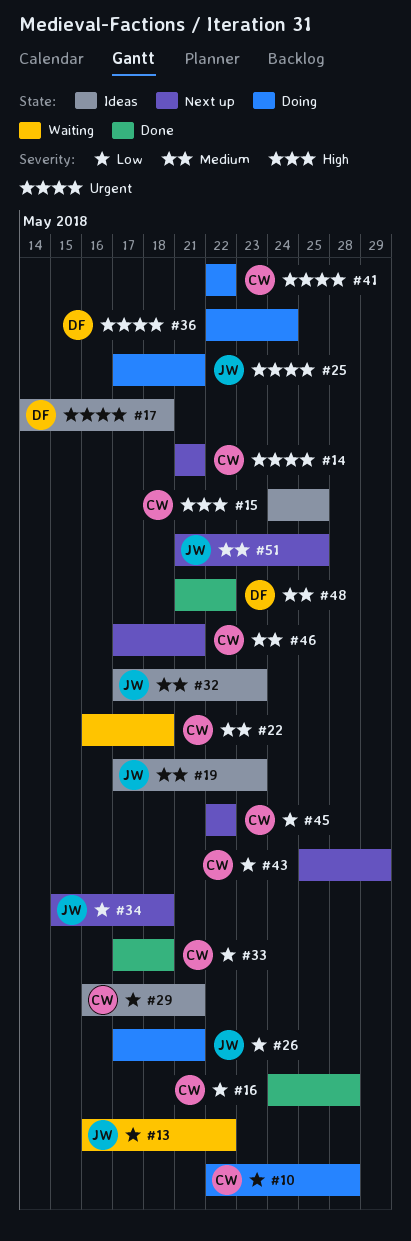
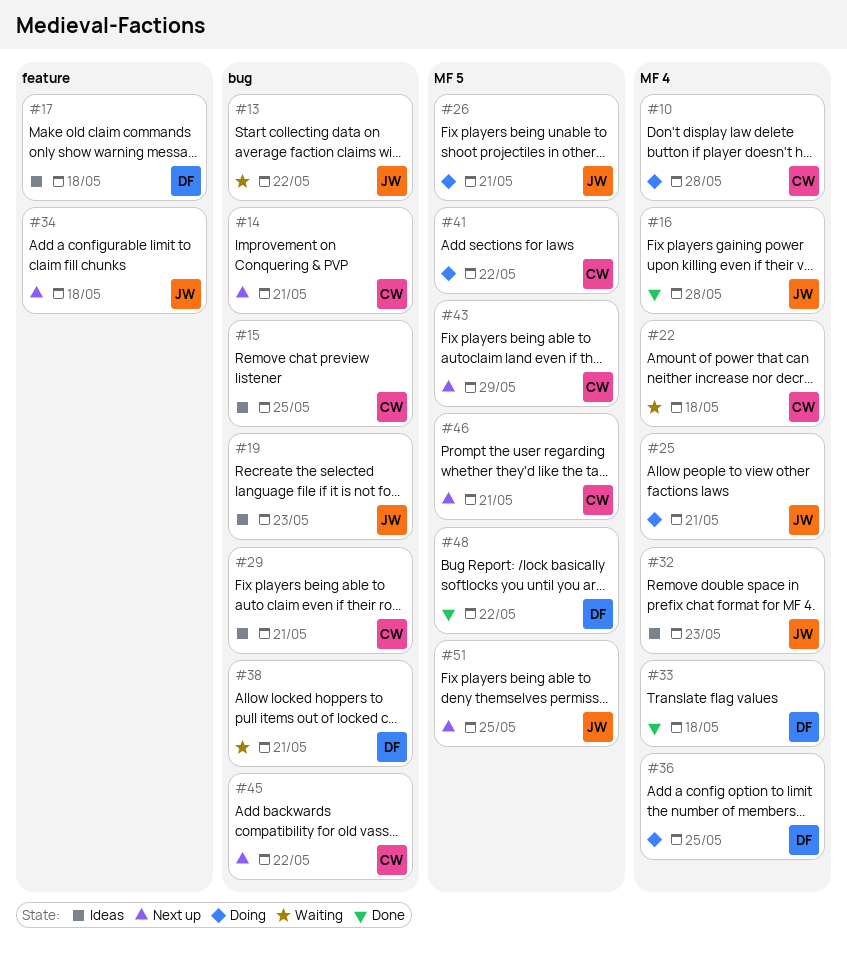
#16, owner: CW -> JW
#33, owner: CW -> DF
#36, due: May 24 -> May 25
#38: none -> present

